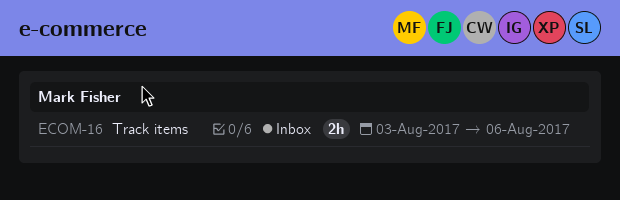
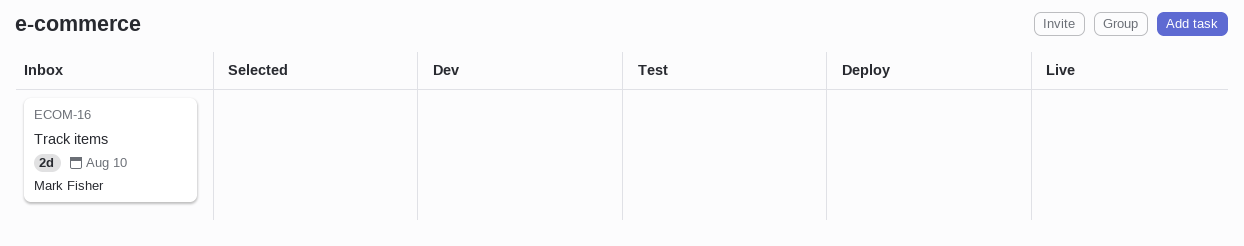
ECOM-16, estimate: 2h -> 2d
ECOM-16, due: Aug 6 -> Aug 10

